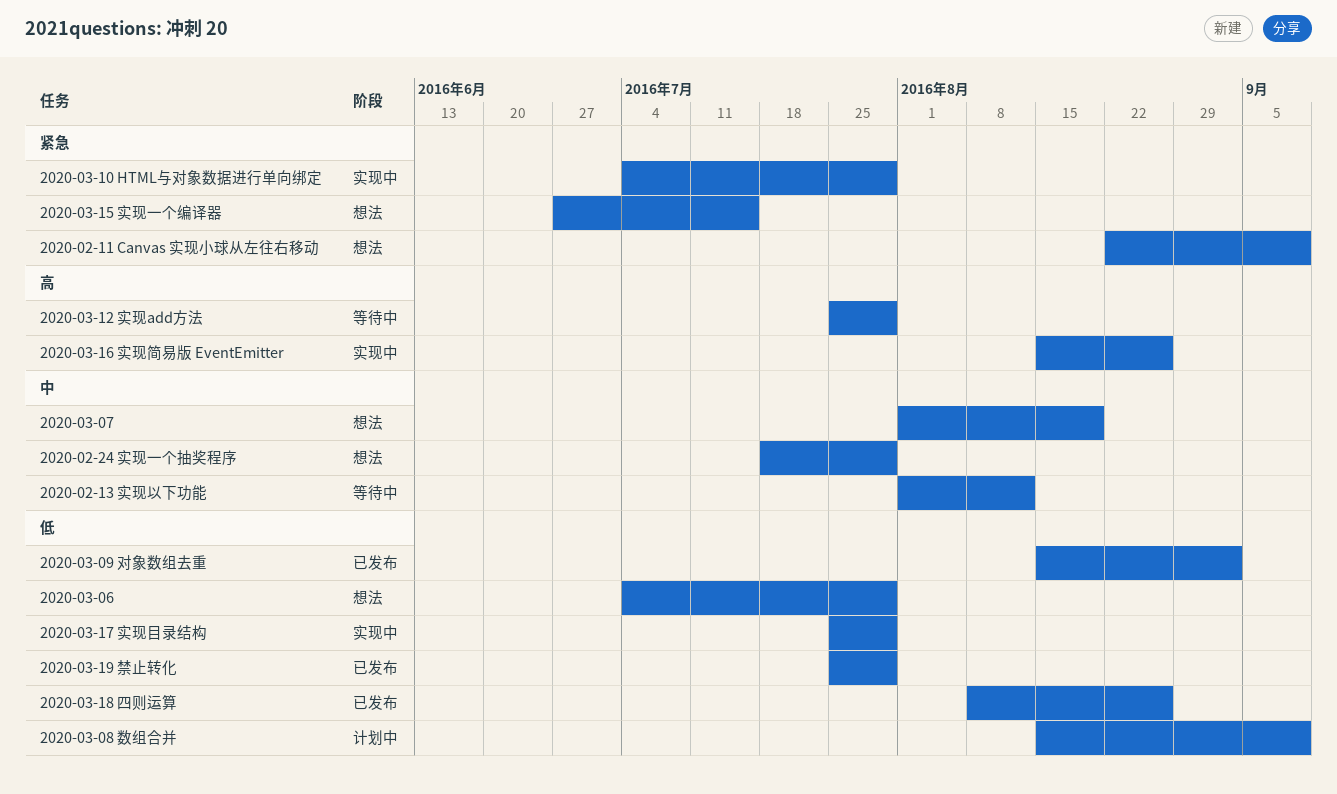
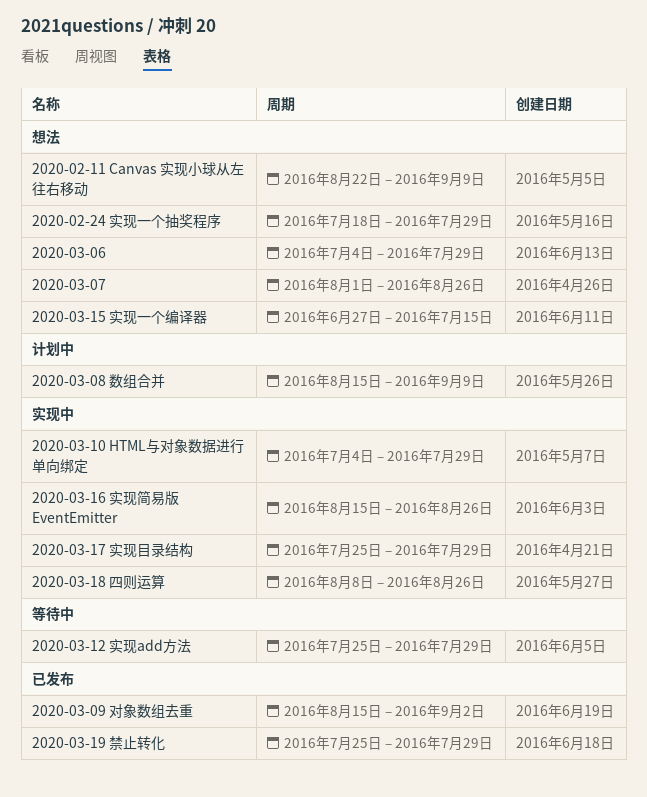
2020-02-13 实现以下功能: present -> none
2020-03-07, due: Aug 19 -> Aug 26
2020-03-18 四则运算, status: 已发布 -> 实现中

